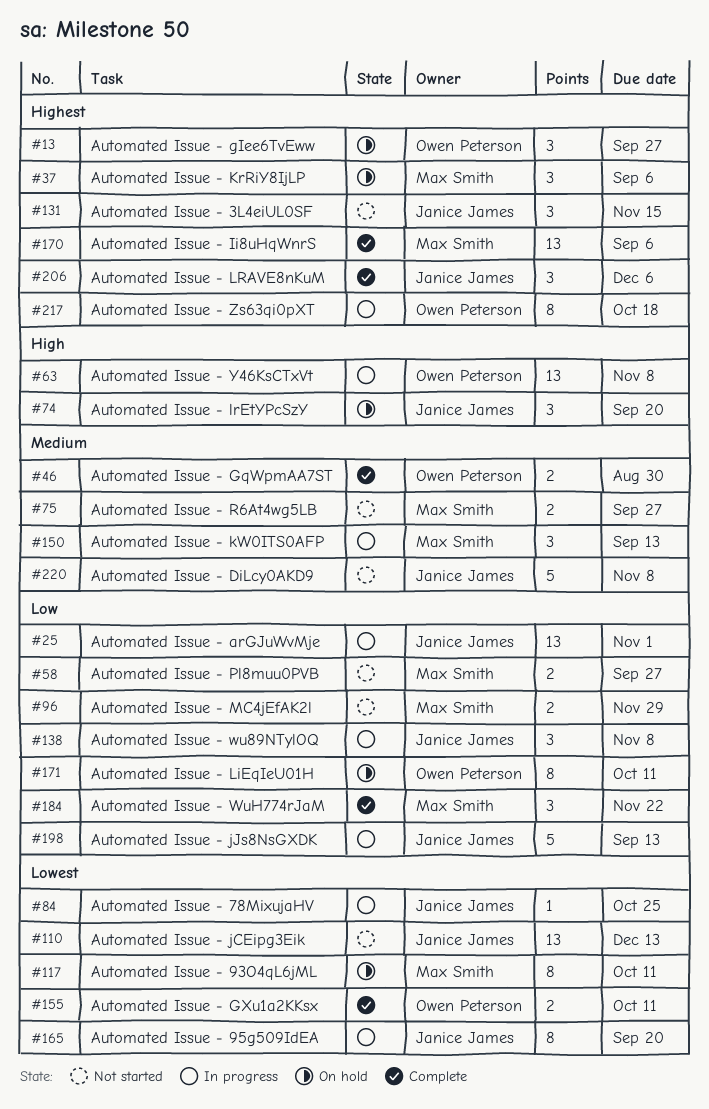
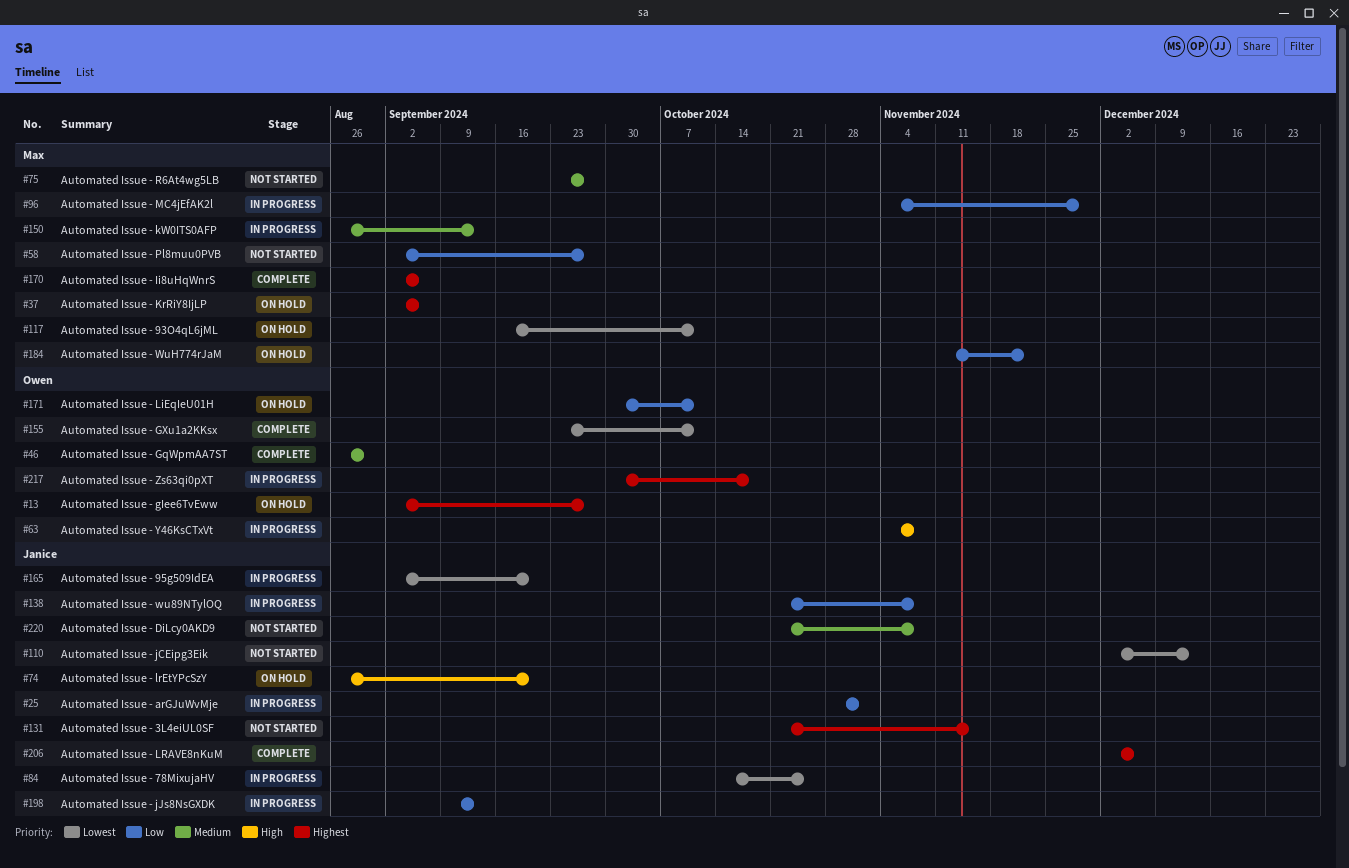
#96, status: Not started -> In progress
#184, status: Complete -> On hold

